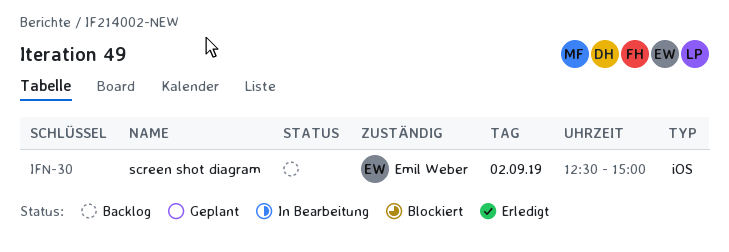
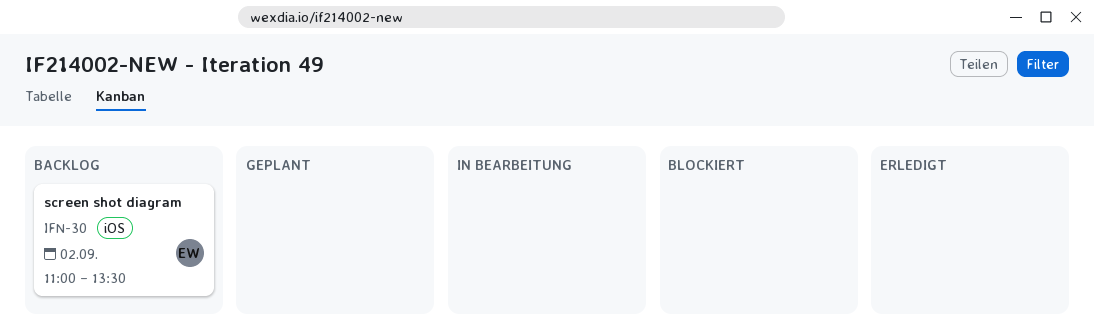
IFN-30, begins: 12:30 -> 11:00
IFN-30, ends: 15:00 -> 13:30

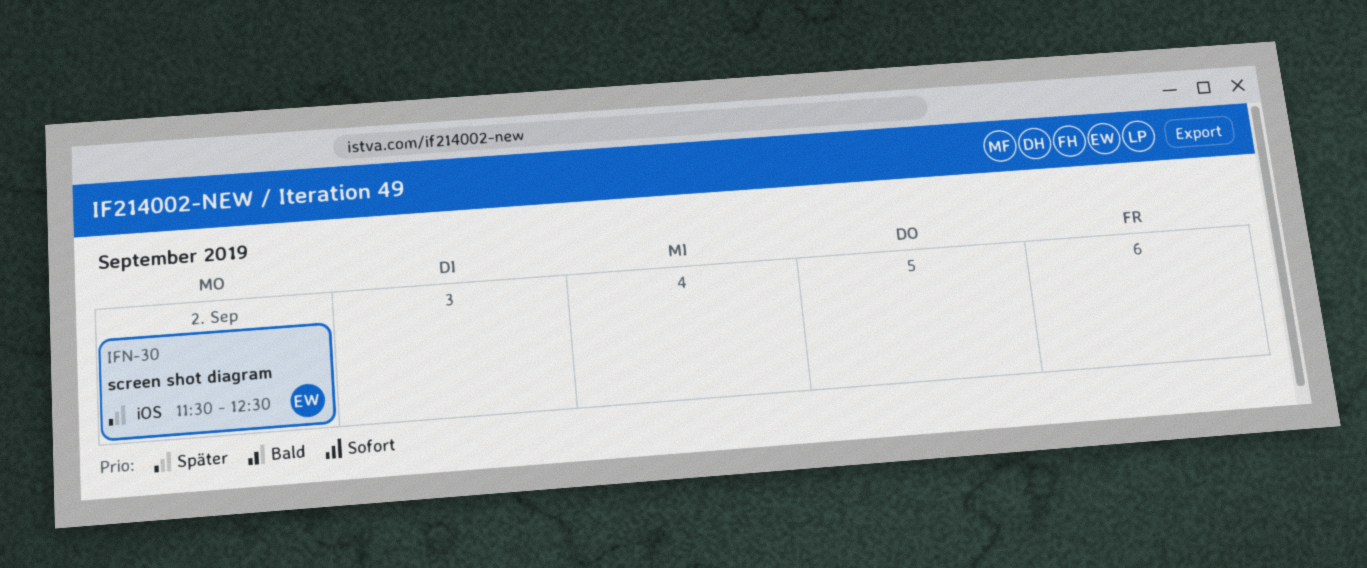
IFN-30, begins: 11:00 -> 11:30
IFN-30, ends: 13:30 -> 12:30

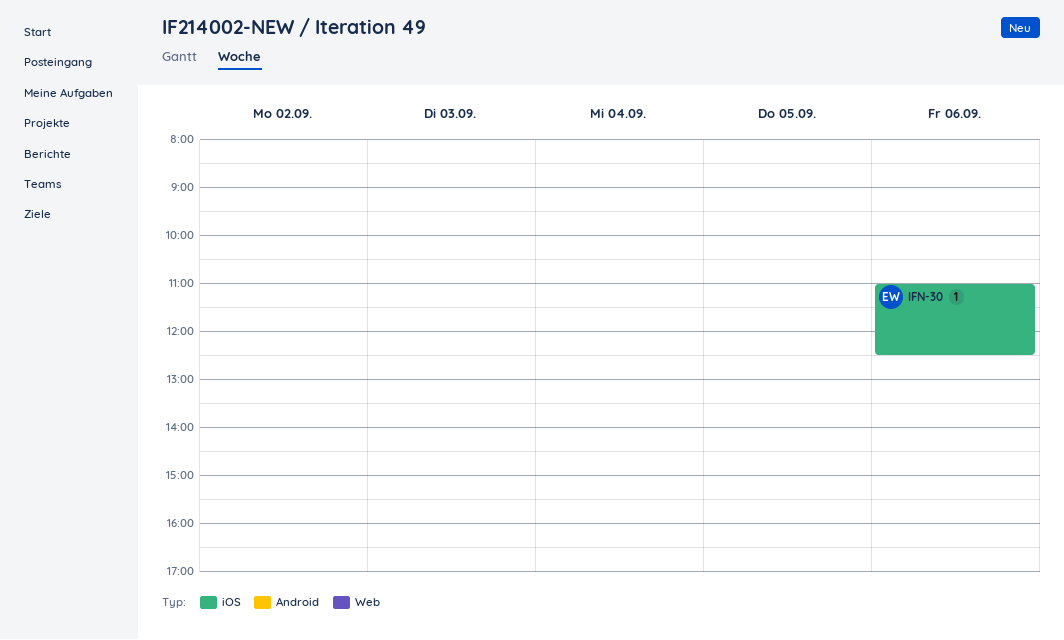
IFN-30, day: Sep 2 -> Sep 6
IFN-30, begins: 11:30 -> 11:00

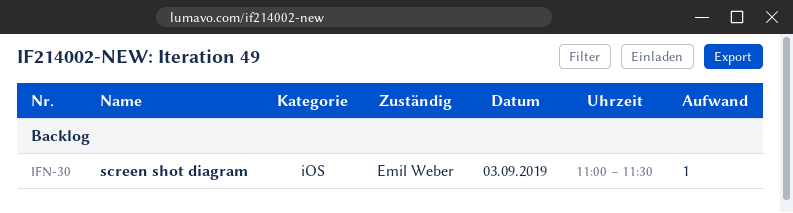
IFN-30, day: Sep 6 -> Sep 3
IFN-30, ends: 12:30 -> 11:30

